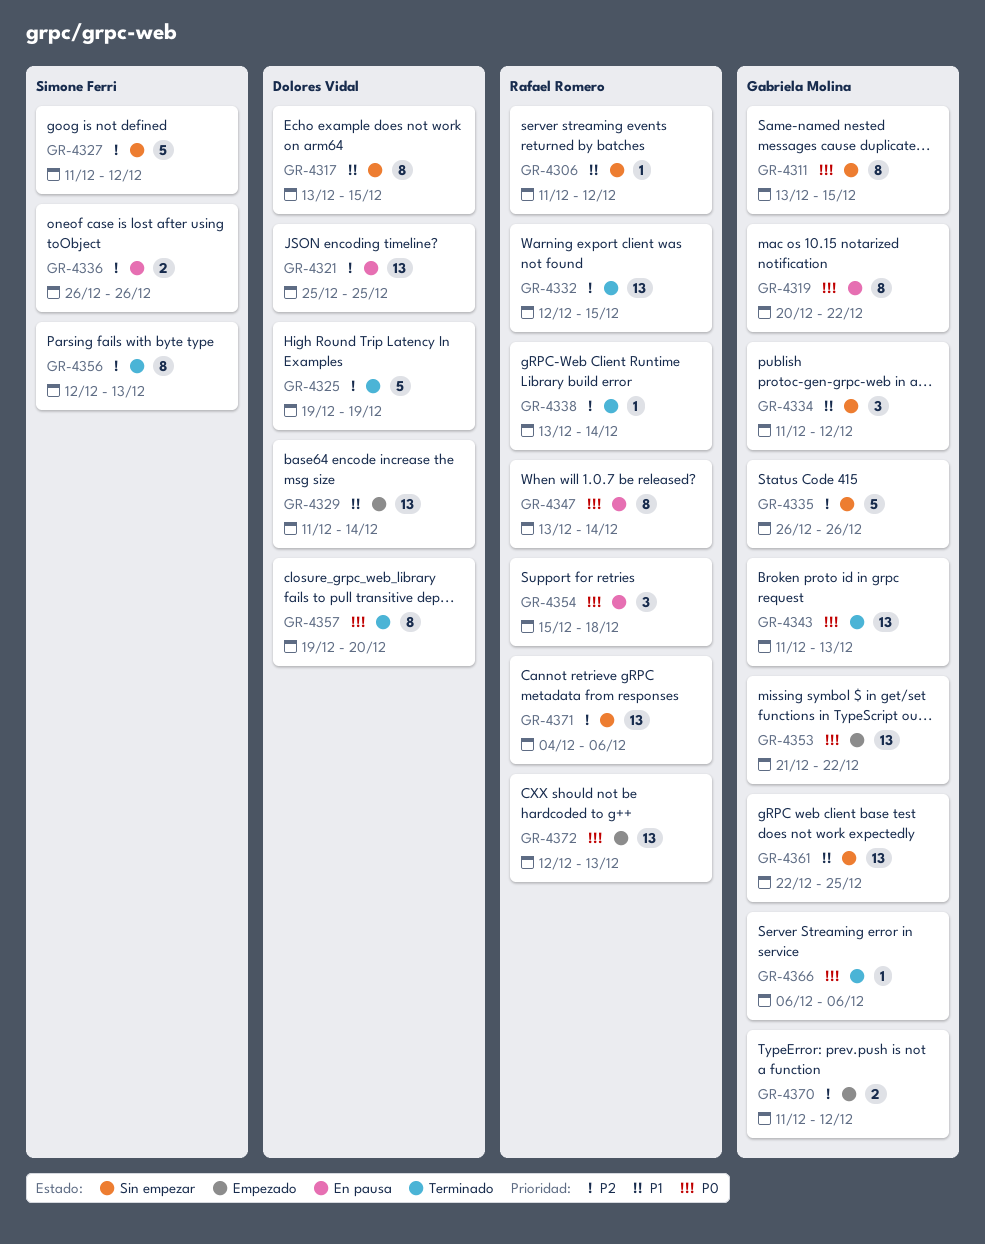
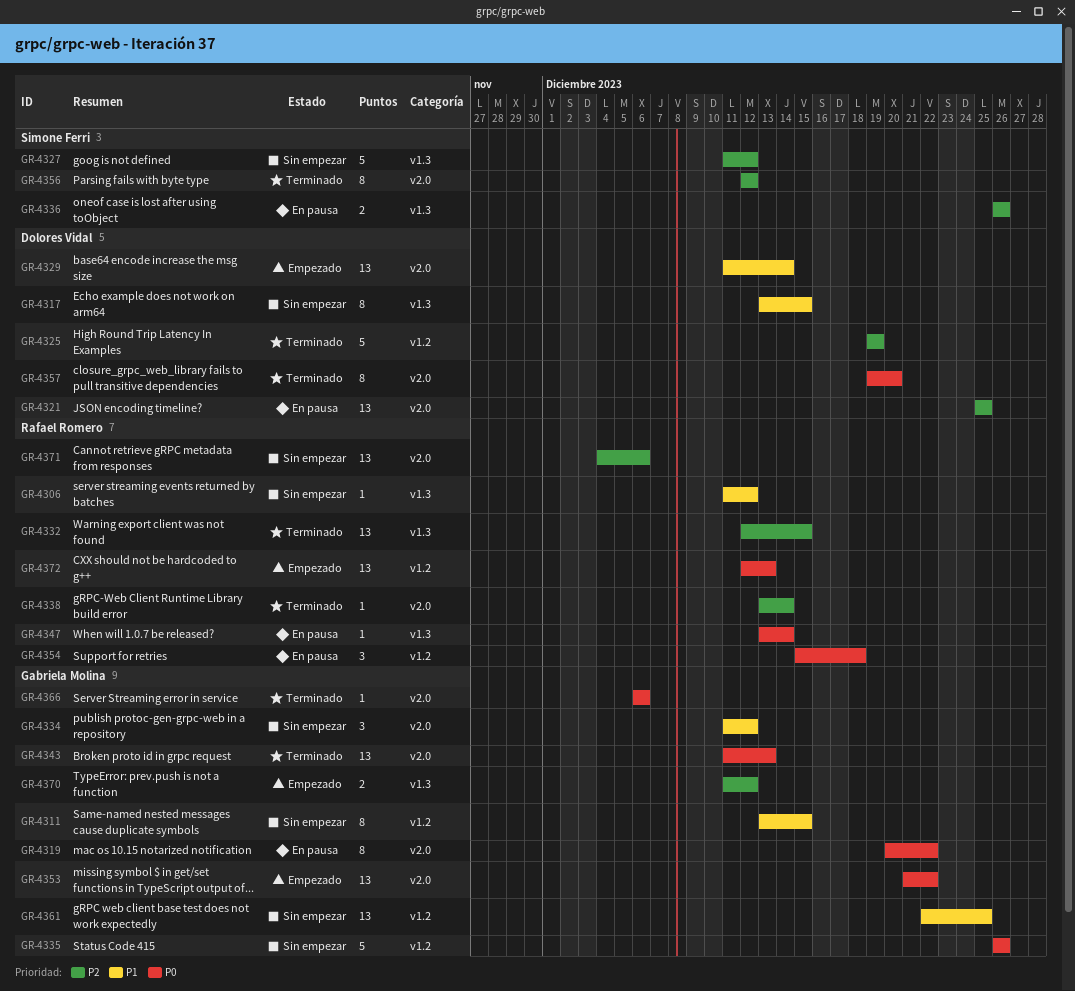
GR-4311, priority: P0 -> P1
GR-4335, priority: P2 -> P0
GR-4347, estimate: 8 -> 1
GR-4356, due: Dec 13 -> Dec 12

